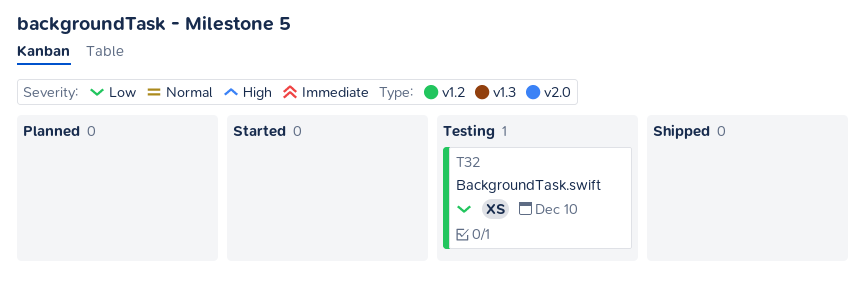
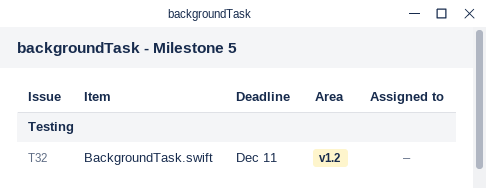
T32, due: Dec 10 -> Dec 11

